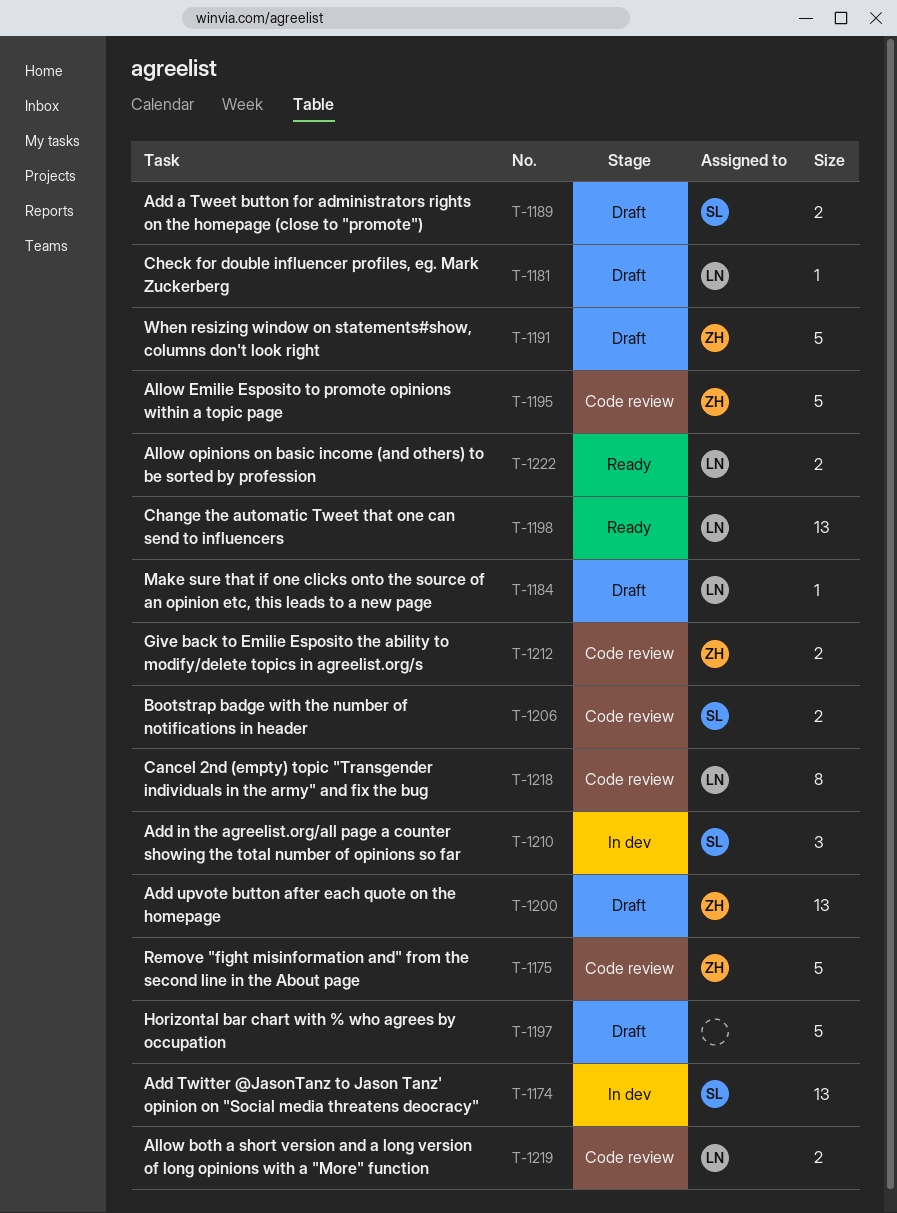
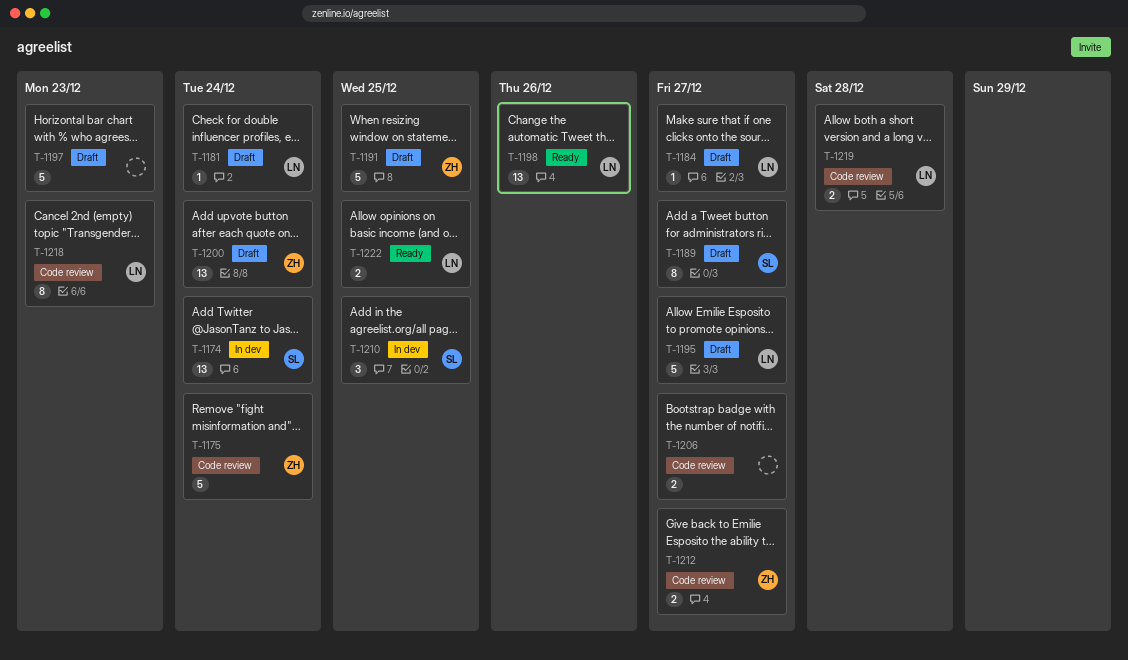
T-1189, estimate: 2 -> 8
T-1195, status: Code review -> Draft
T-1195, owner: ZH -> LN
T-1206, owner: SL -> none

